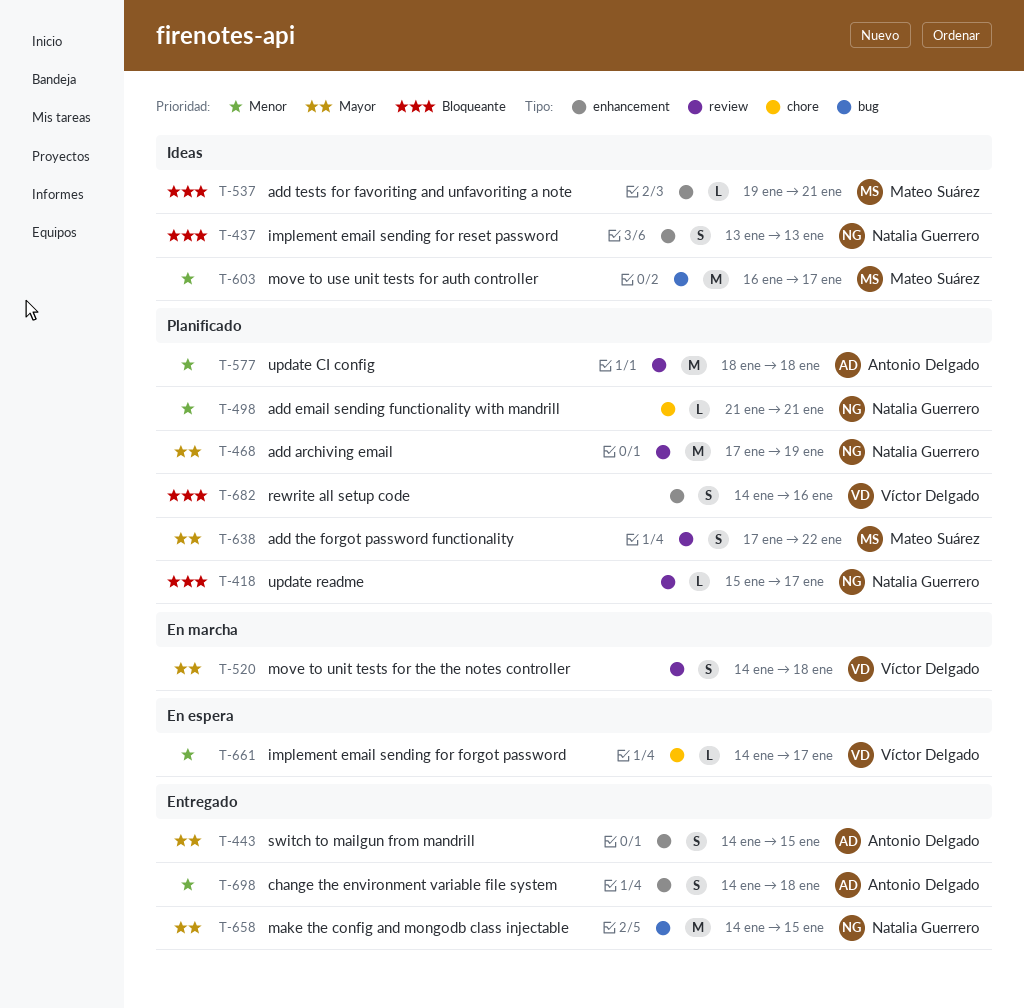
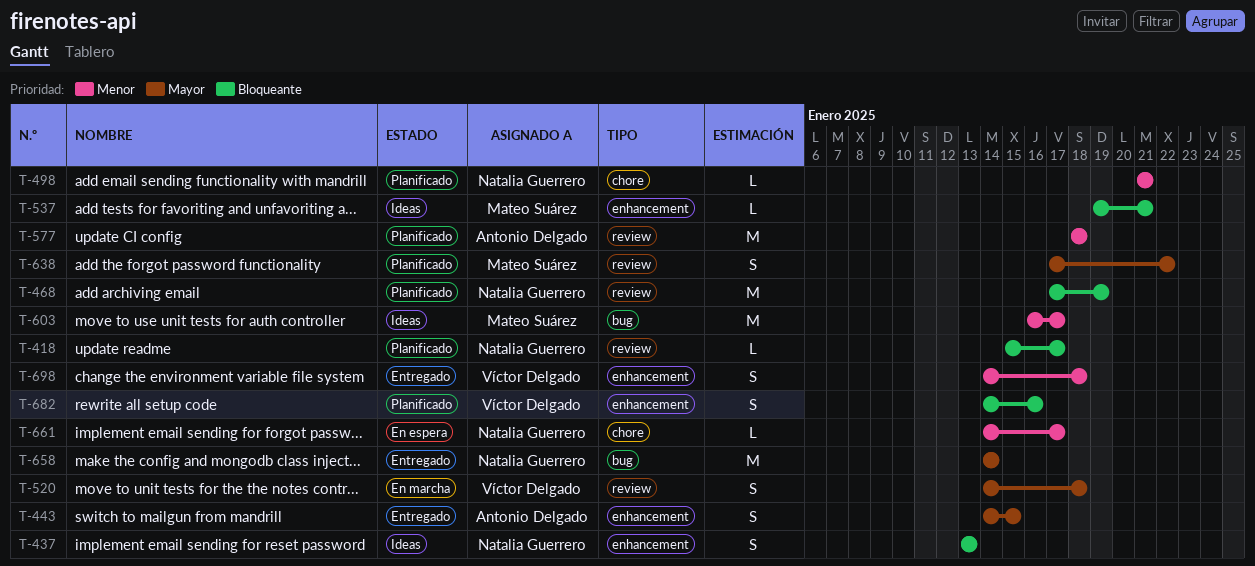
T-468, priority: Mayor -> Bloqueante
T-658, due: Jan 15 -> Jan 14
T-661, owner: Víctor Delgado -> Natalia Guerrero
T-698, owner: Antonio Delgado -> Víctor Delgado

